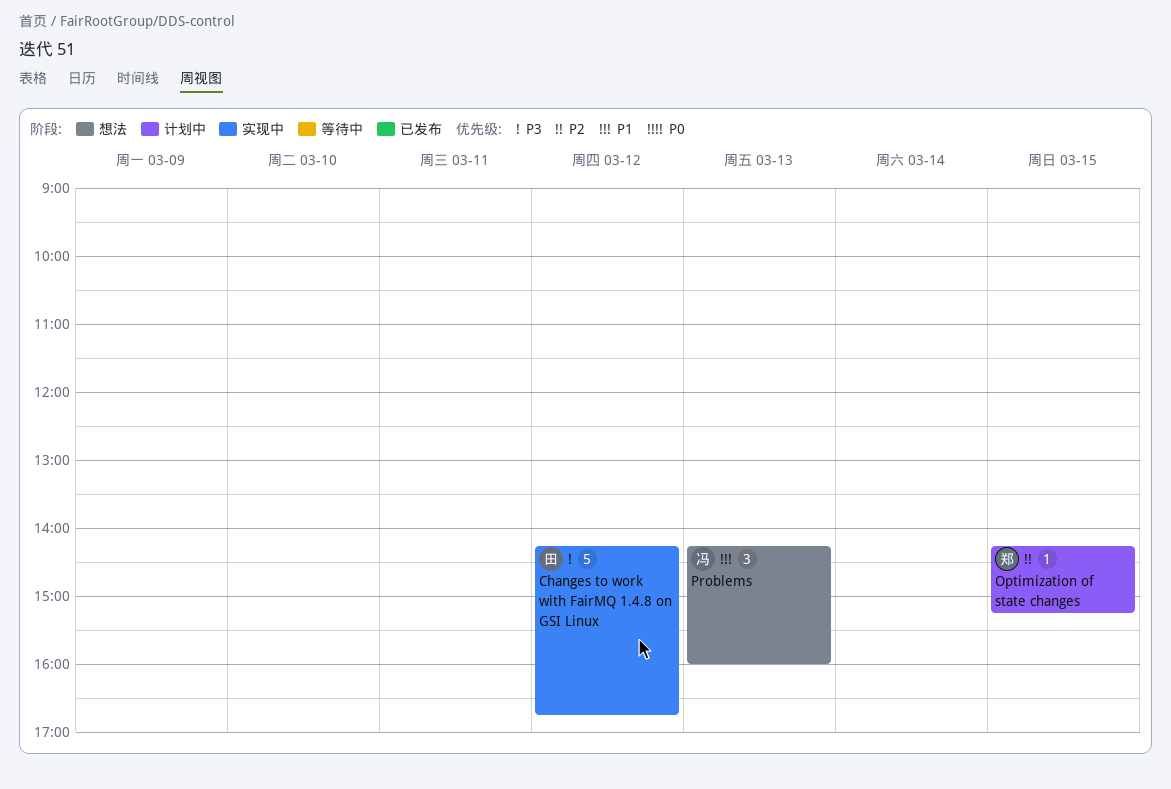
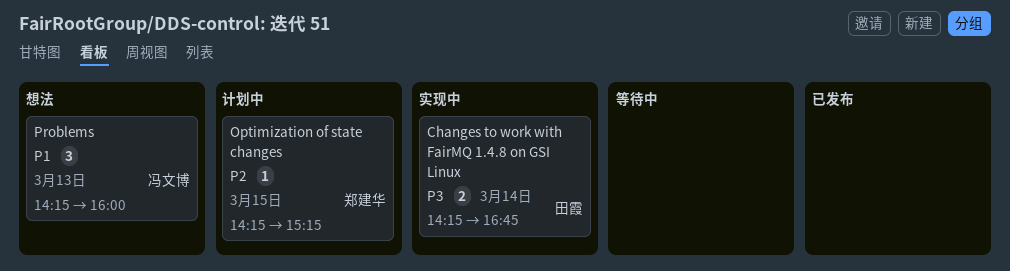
Changes to work with FairMQ 1.4.8 on GSI Linux, estimate: 5 -> 2
Changes to work with FairMQ 1.4.8 on GSI Linux, day: Mar 12 -> Mar 14

